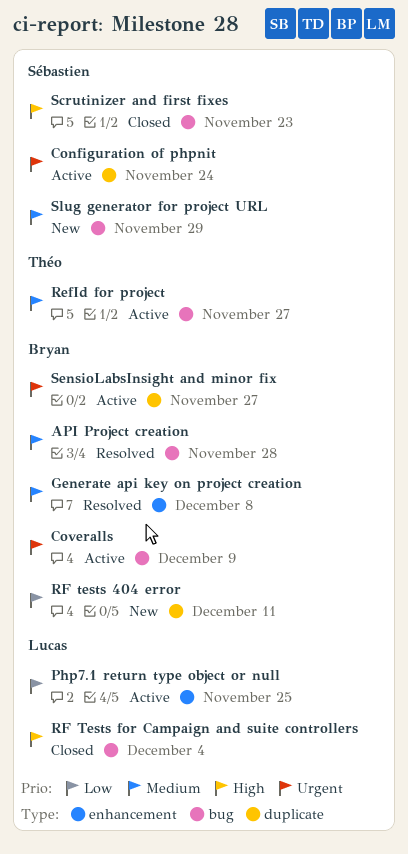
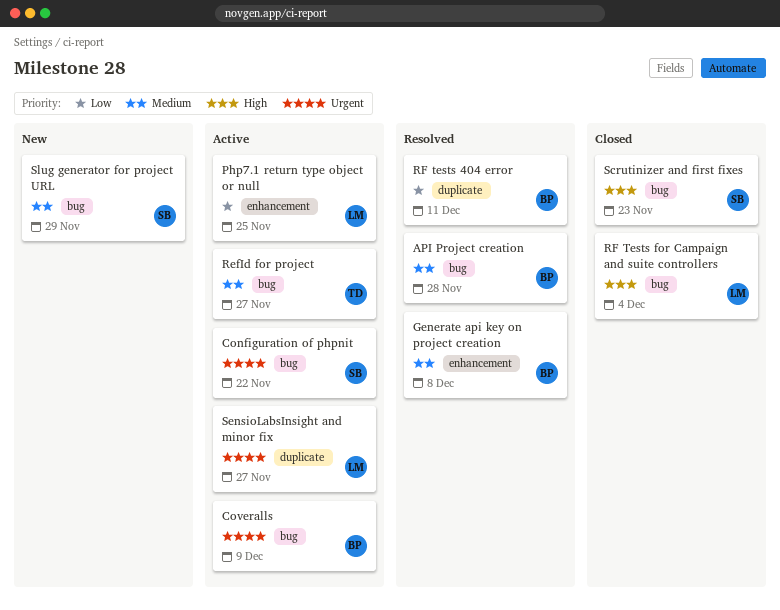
Configuration of phpnit, label: duplicate -> bug
Configuration of phpnit, due: Nov 24 -> Nov 22
RF tests 404 error, status: New -> Resolved
SensioLabsInsight and minor fix, owner: Bryan -> Lucas

